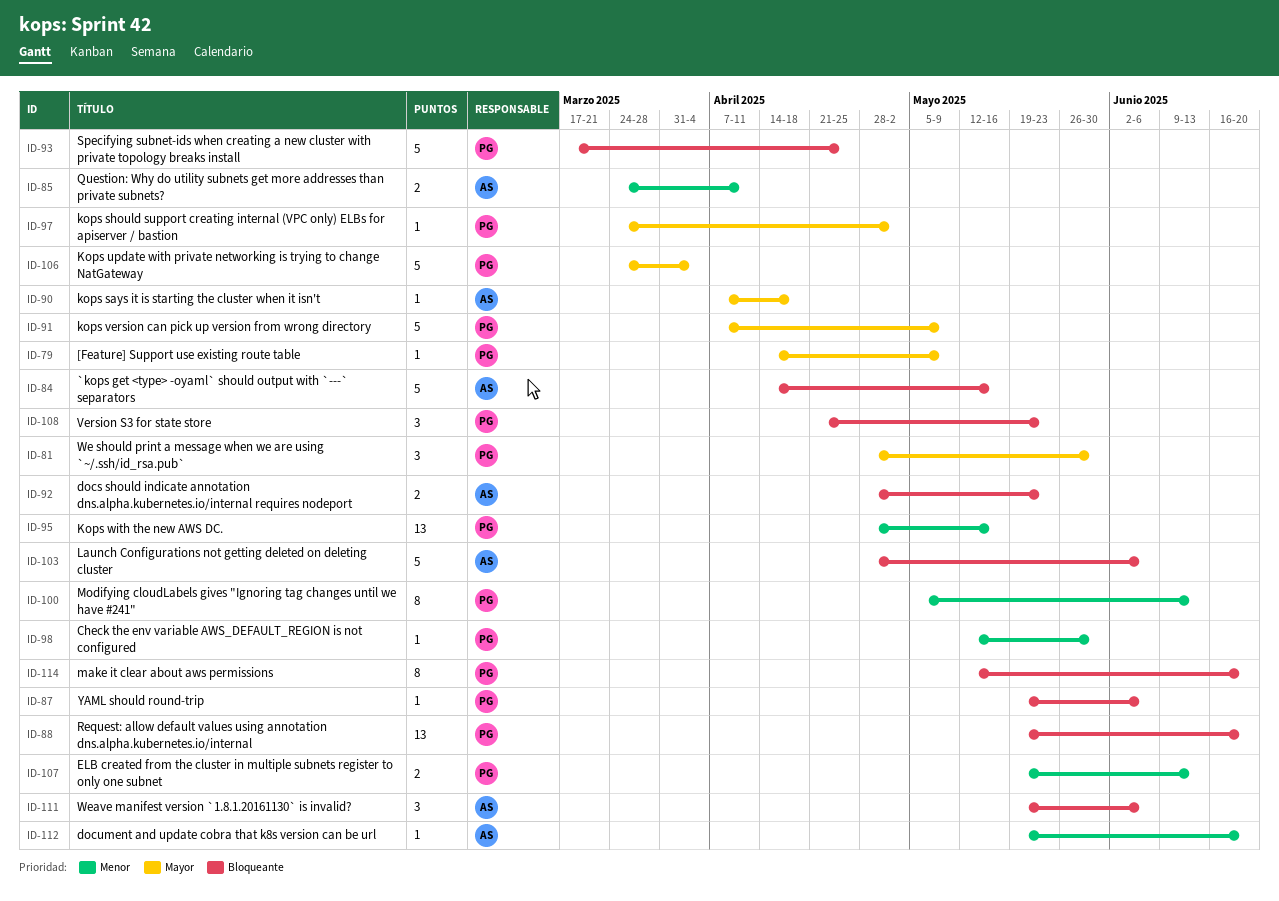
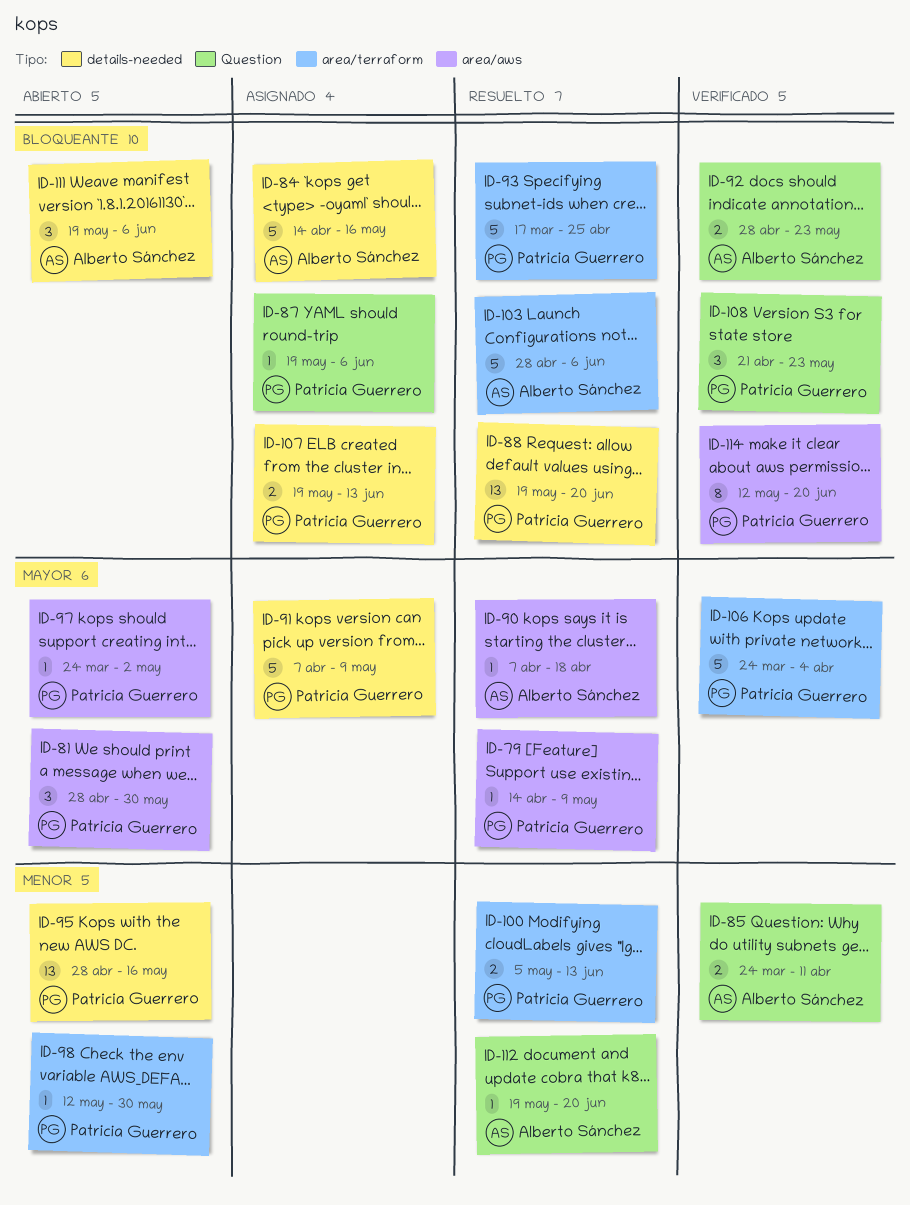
ID-100, estimate: 8 -> 2
ID-107, priority: Menor -> Bloqueante

